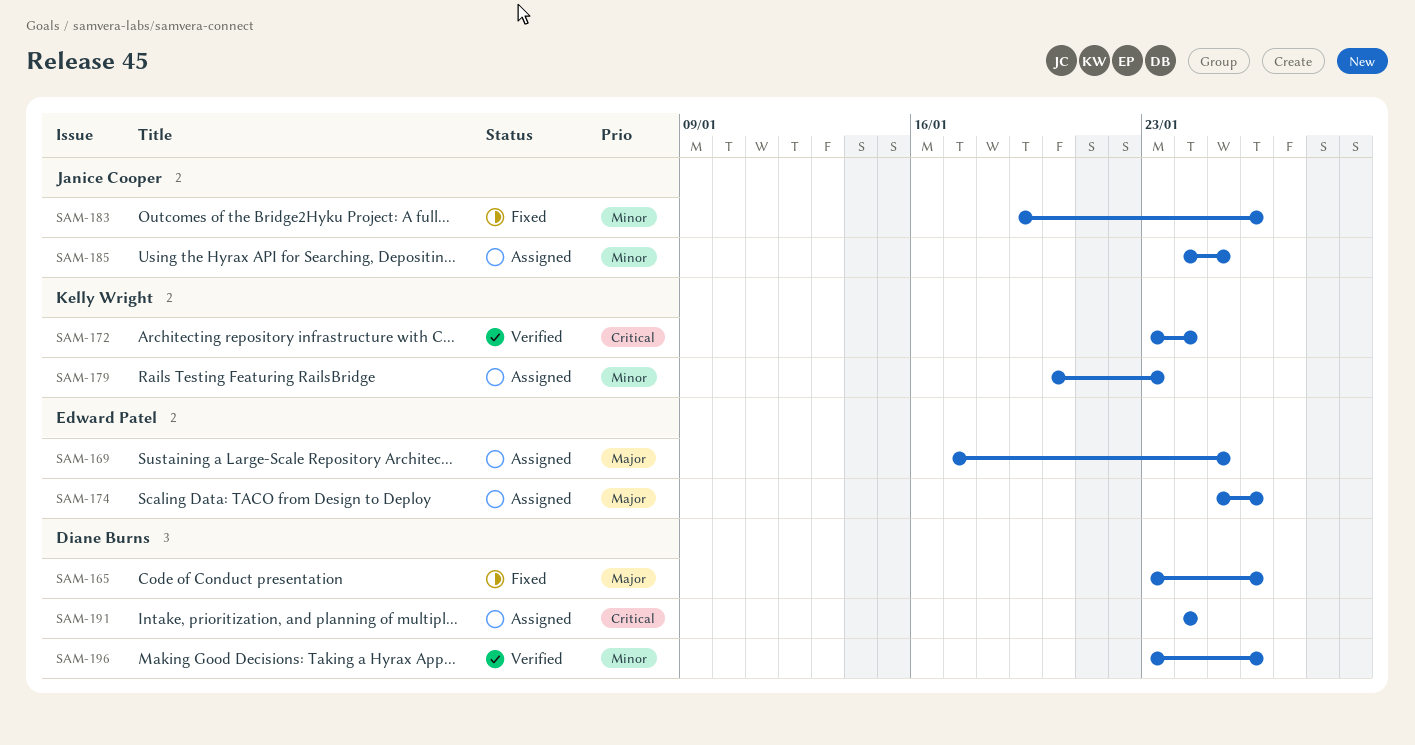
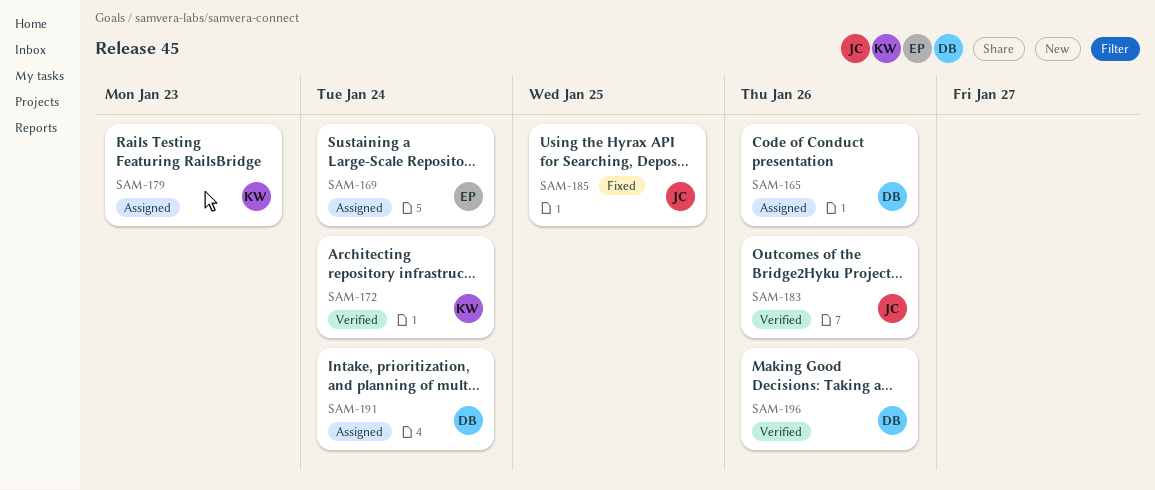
SAM-165, status: Fixed -> Assigned
SAM-169, due: Jan 25 -> Jan 24
SAM-174: present -> none
SAM-183, status: Fixed -> Verified
SAM-185, status: Assigned -> Fixed

